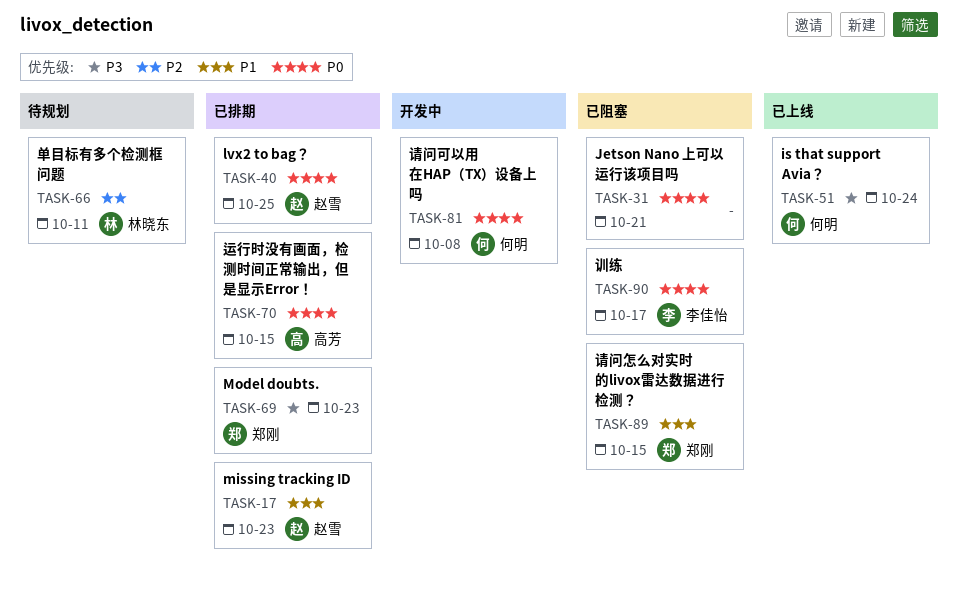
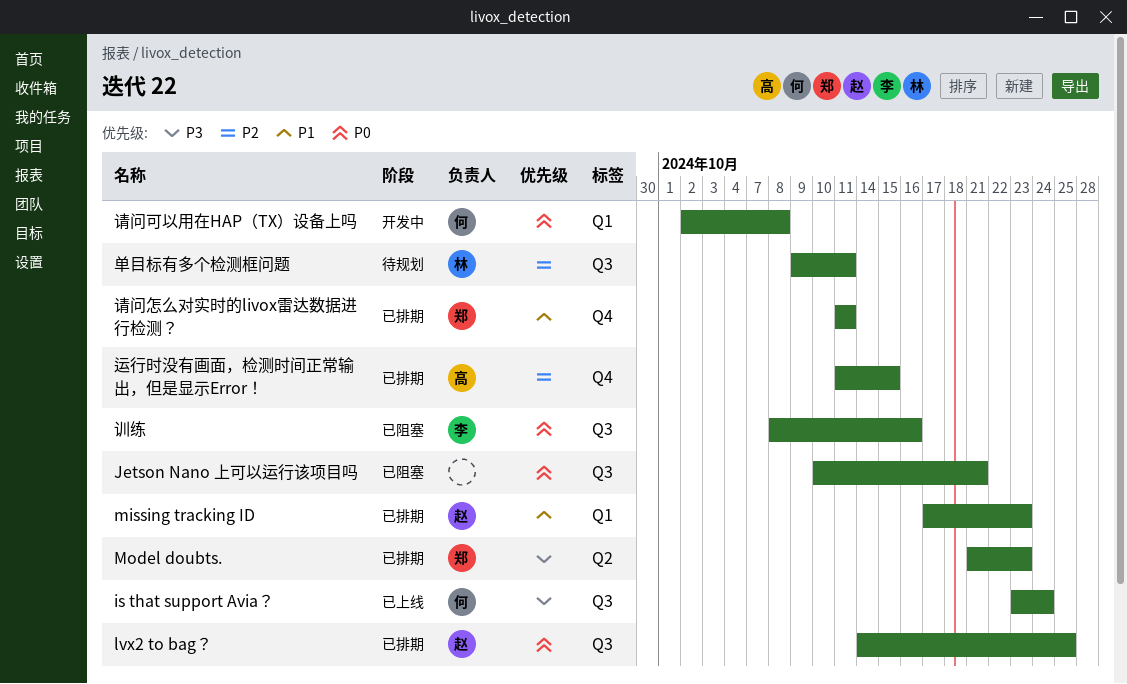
训练, due: Oct 17 -> Oct 16
请问怎么对实时的livox雷达数据进行检测？, status: 已阻塞 -> 已排期
请问怎么对实时的livox雷达数据进行检测？, due: Oct 15 -> Oct 11
运行时没有画面，检测时间正常输出，但是显示Error！, priority: P0 -> P2

